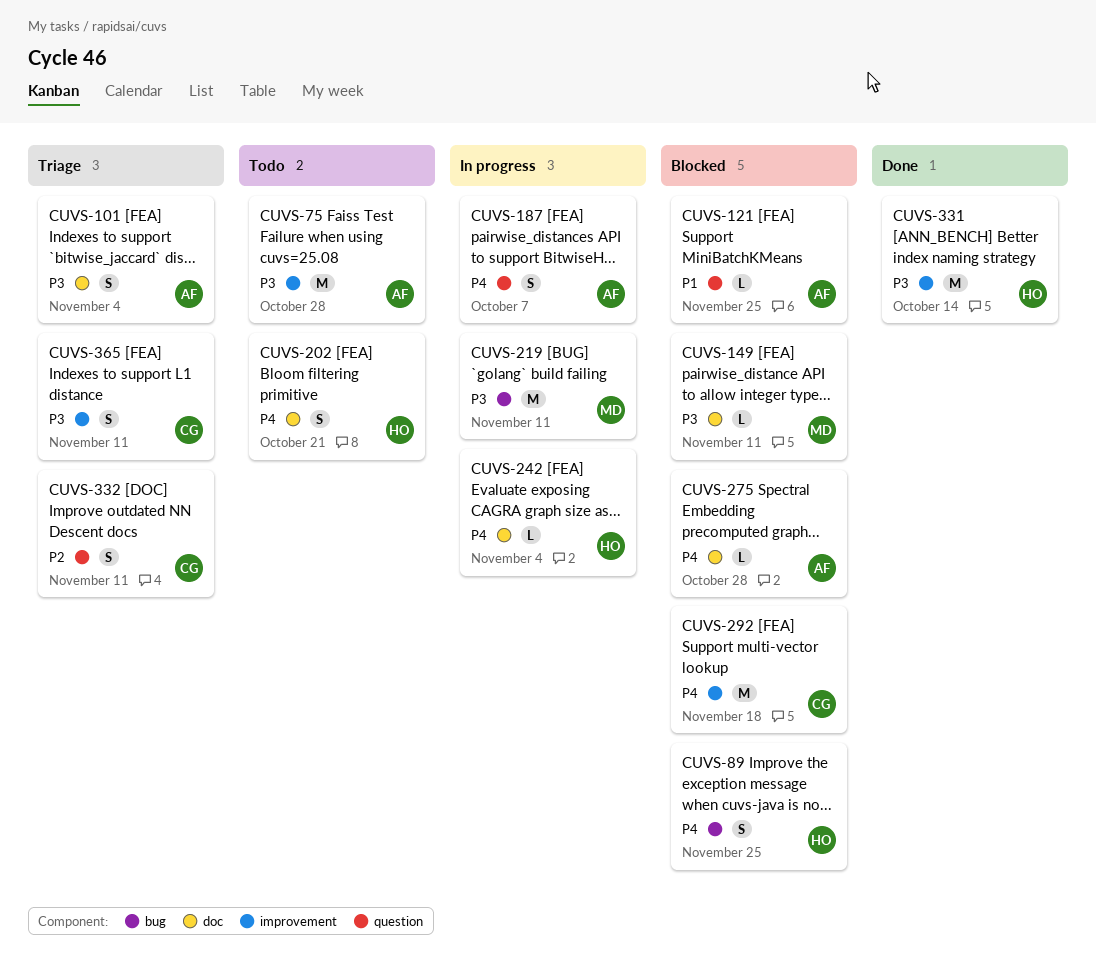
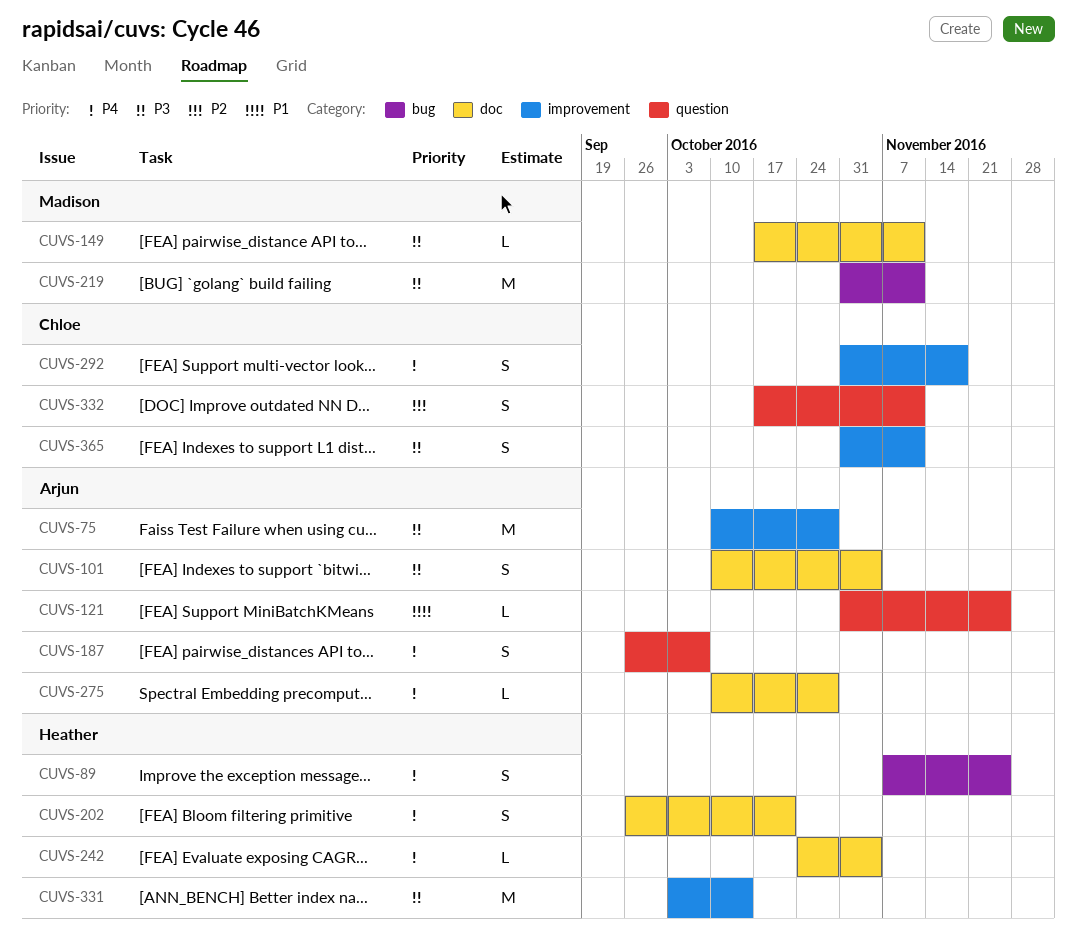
CUVS-292, estimate: M -> S

